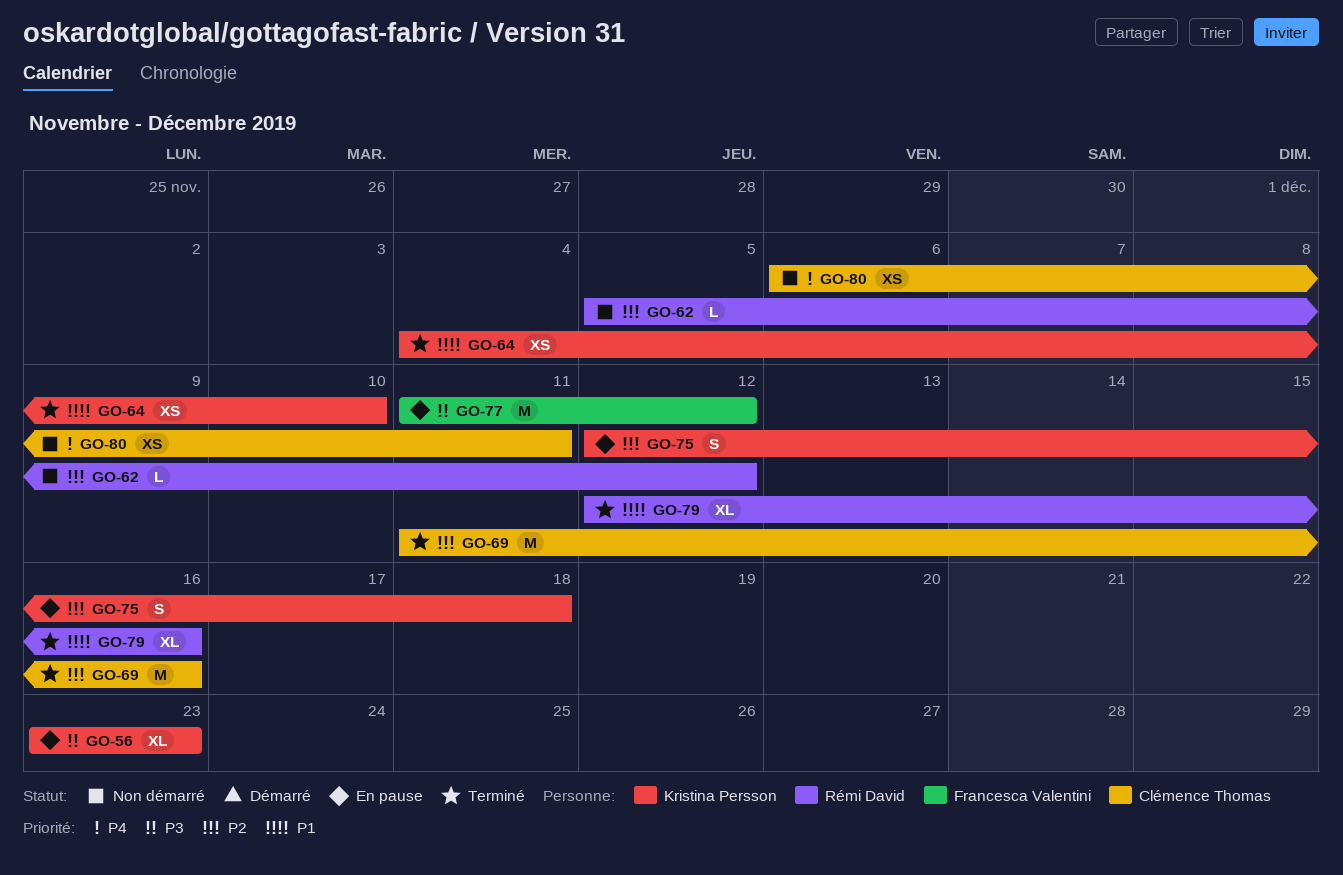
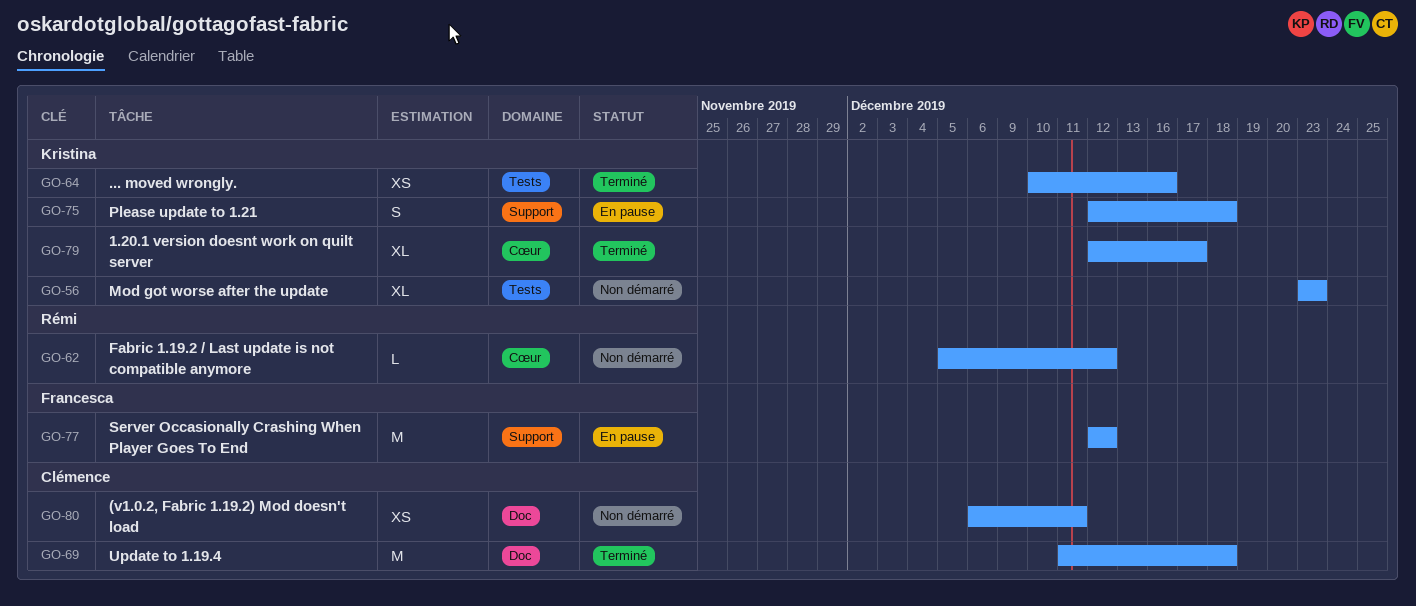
GO-56, status: En pause -> Non démarré
GO-64, start: Dec 4 -> Dec 10
GO-64, due: Dec 10 -> Dec 16
GO-69, due: Dec 16 -> Dec 18
GO-77, start: Dec 11 -> Dec 12
GO-79, owner: Rémi David -> Kristina Persson
GO-79, due: Dec 16 -> Dec 17

